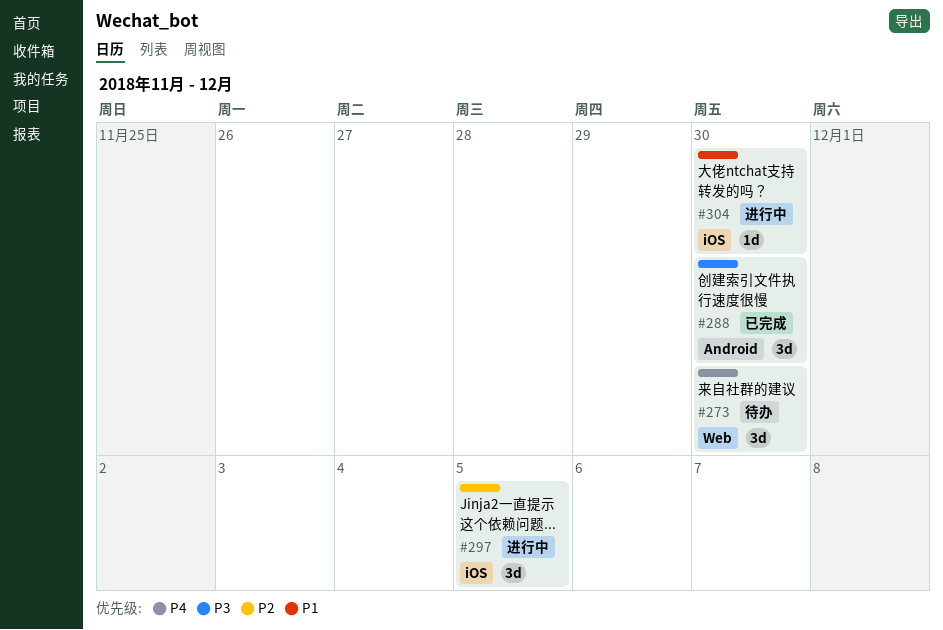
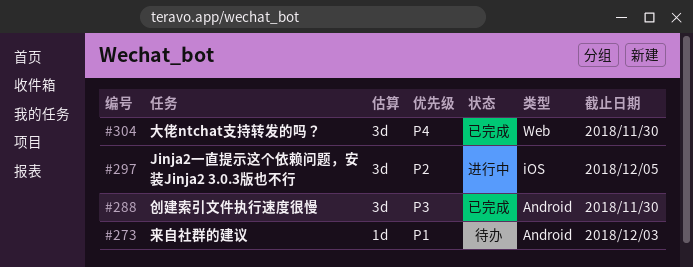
#273, priority: P4 -> P1
#273, label: Web -> Android
#273, estimate: 3d -> 1d
#273, due: Nov 30 -> Dec 3
#304, status: 进行中 -> 已完成
#304, priority: P1 -> P4
#304, label: iOS -> Web
#304, estimate: 1d -> 3d

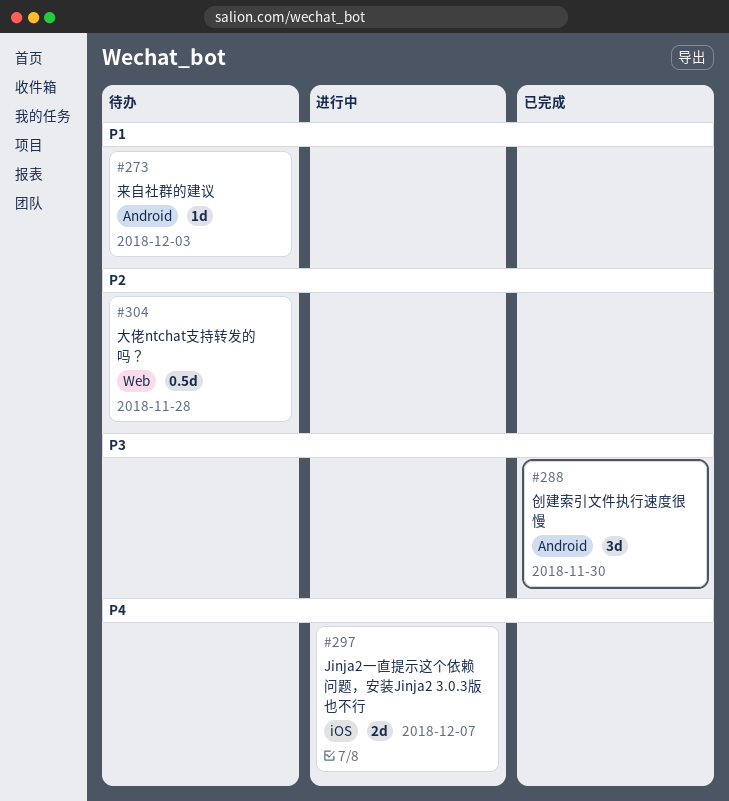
#297, priority: P2 -> P4
#297, estimate: 3d -> 2d
#297, due: Dec 5 -> Dec 7
#304, status: 已完成 -> 待办
#304, priority: P4 -> P2
#304, estimate: 3d -> 0.5d
#304, due: Nov 30 -> Nov 28

